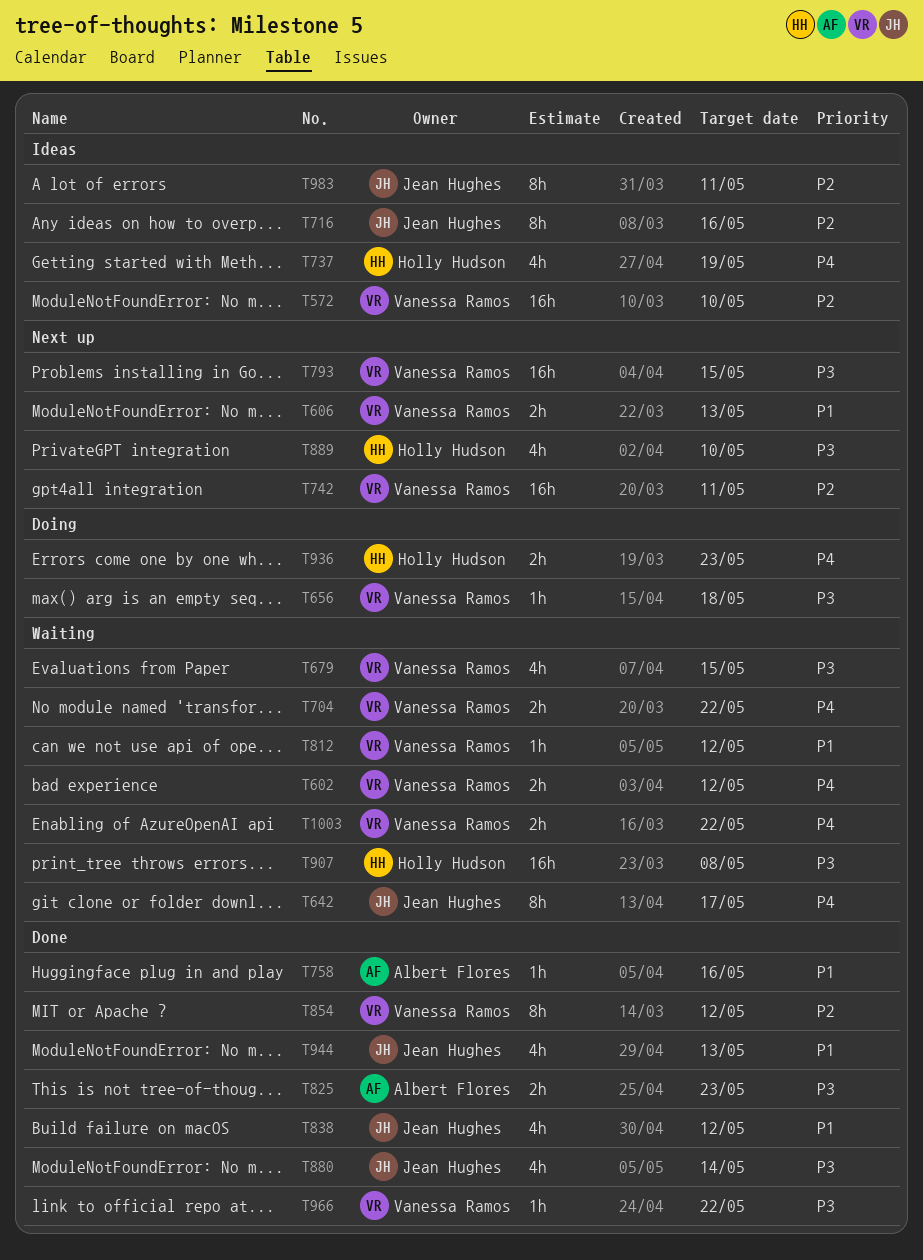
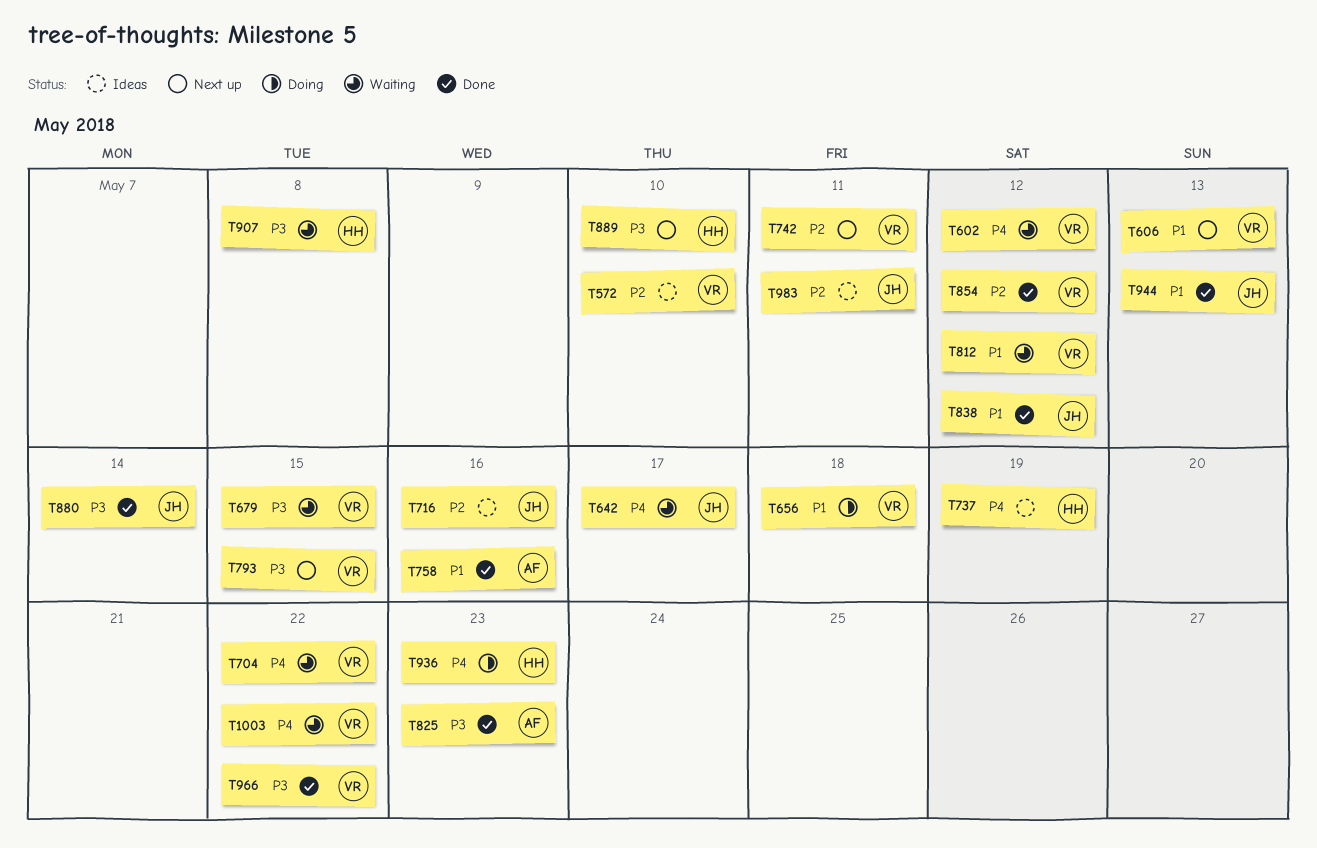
T656, priority: P3 -> P1

